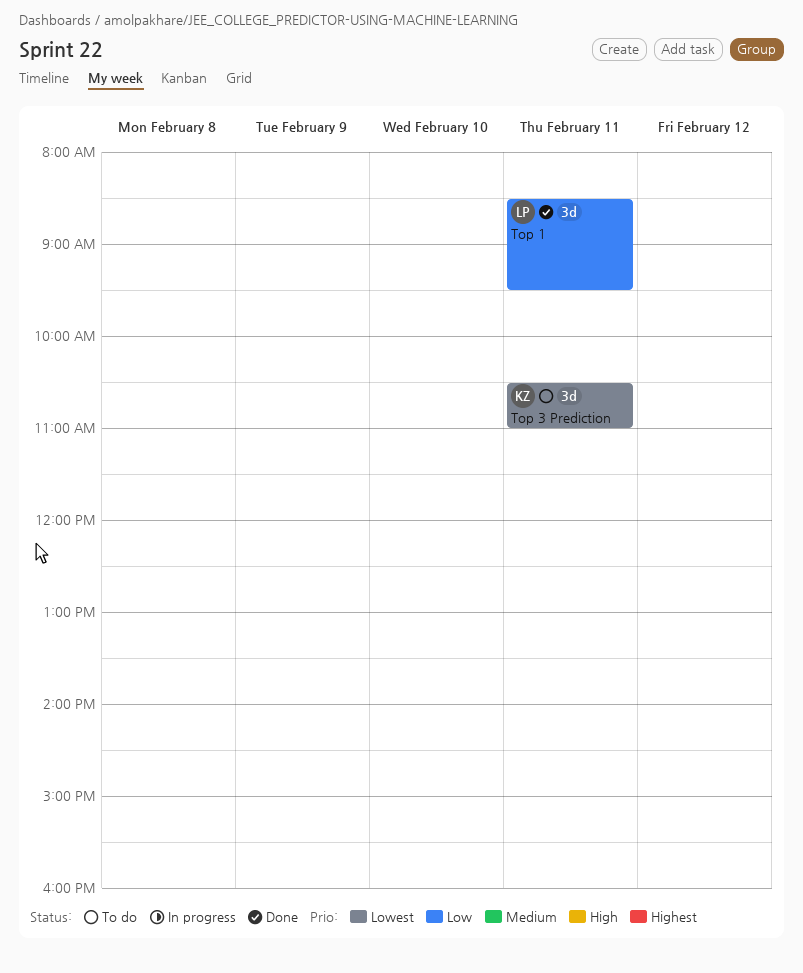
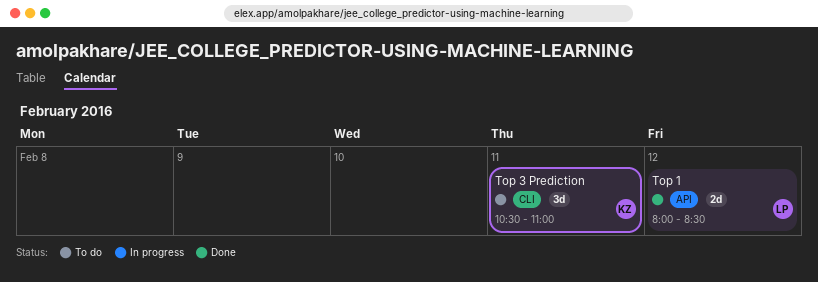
Top 1, estimate: 3d -> 2d
Top 1, day: Feb 11 -> Feb 12
Top 1, begins: 08:30 -> 08:00
Top 1, ends: 09:30 -> 08:30

